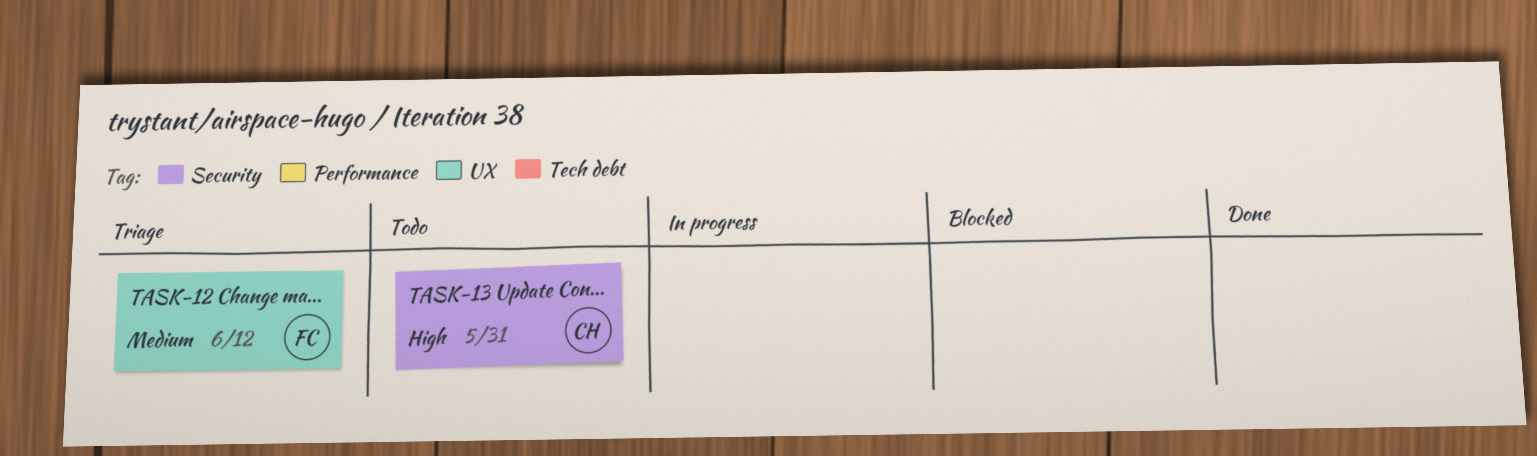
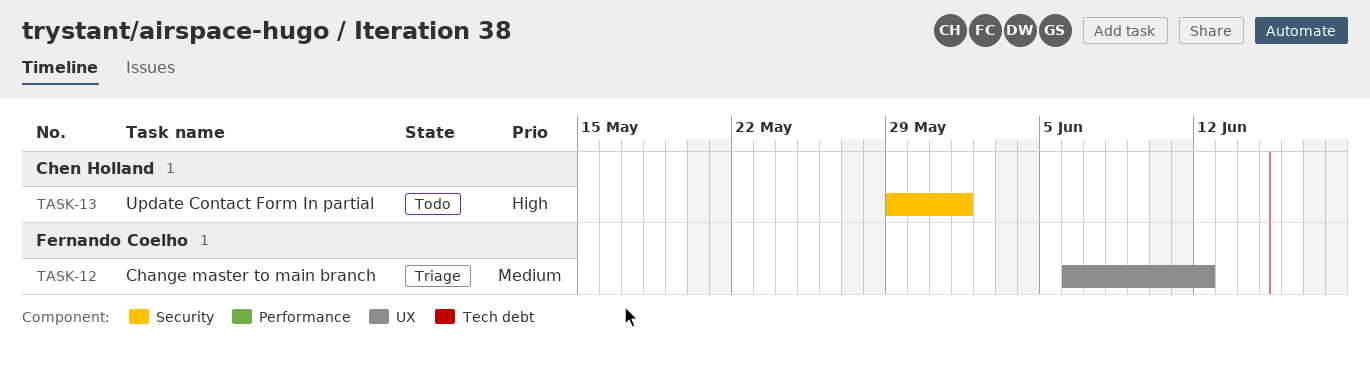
TASK-13, due: May 31 -> Jun 1

